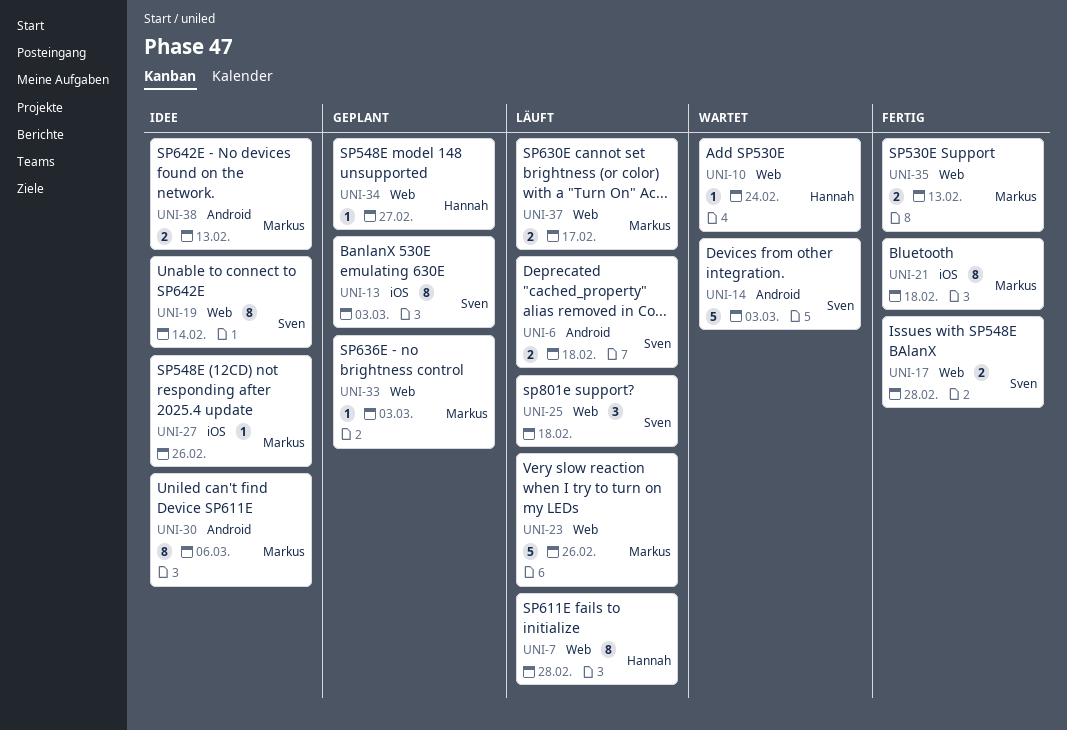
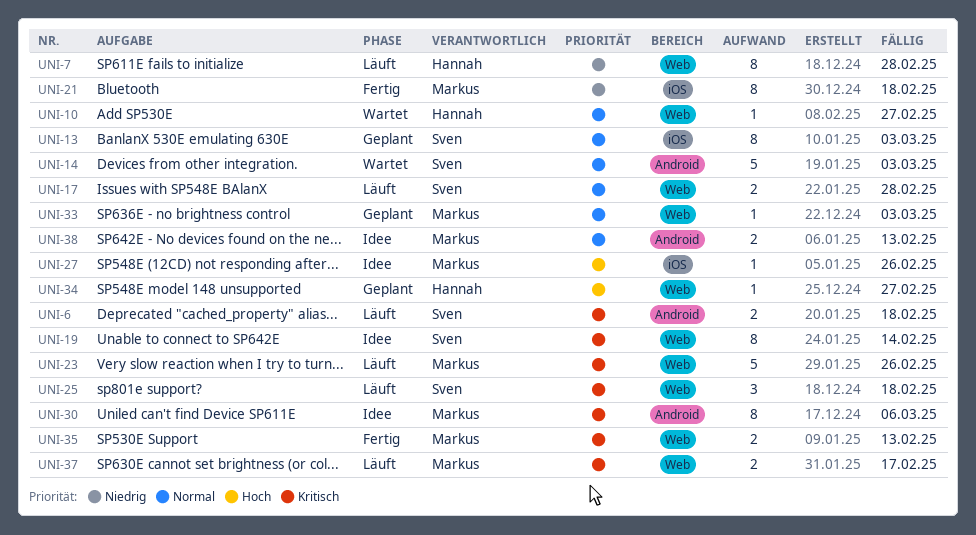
UNI-10, due: Feb 24 -> Feb 27
UNI-17, status: Fertig -> Läuft

